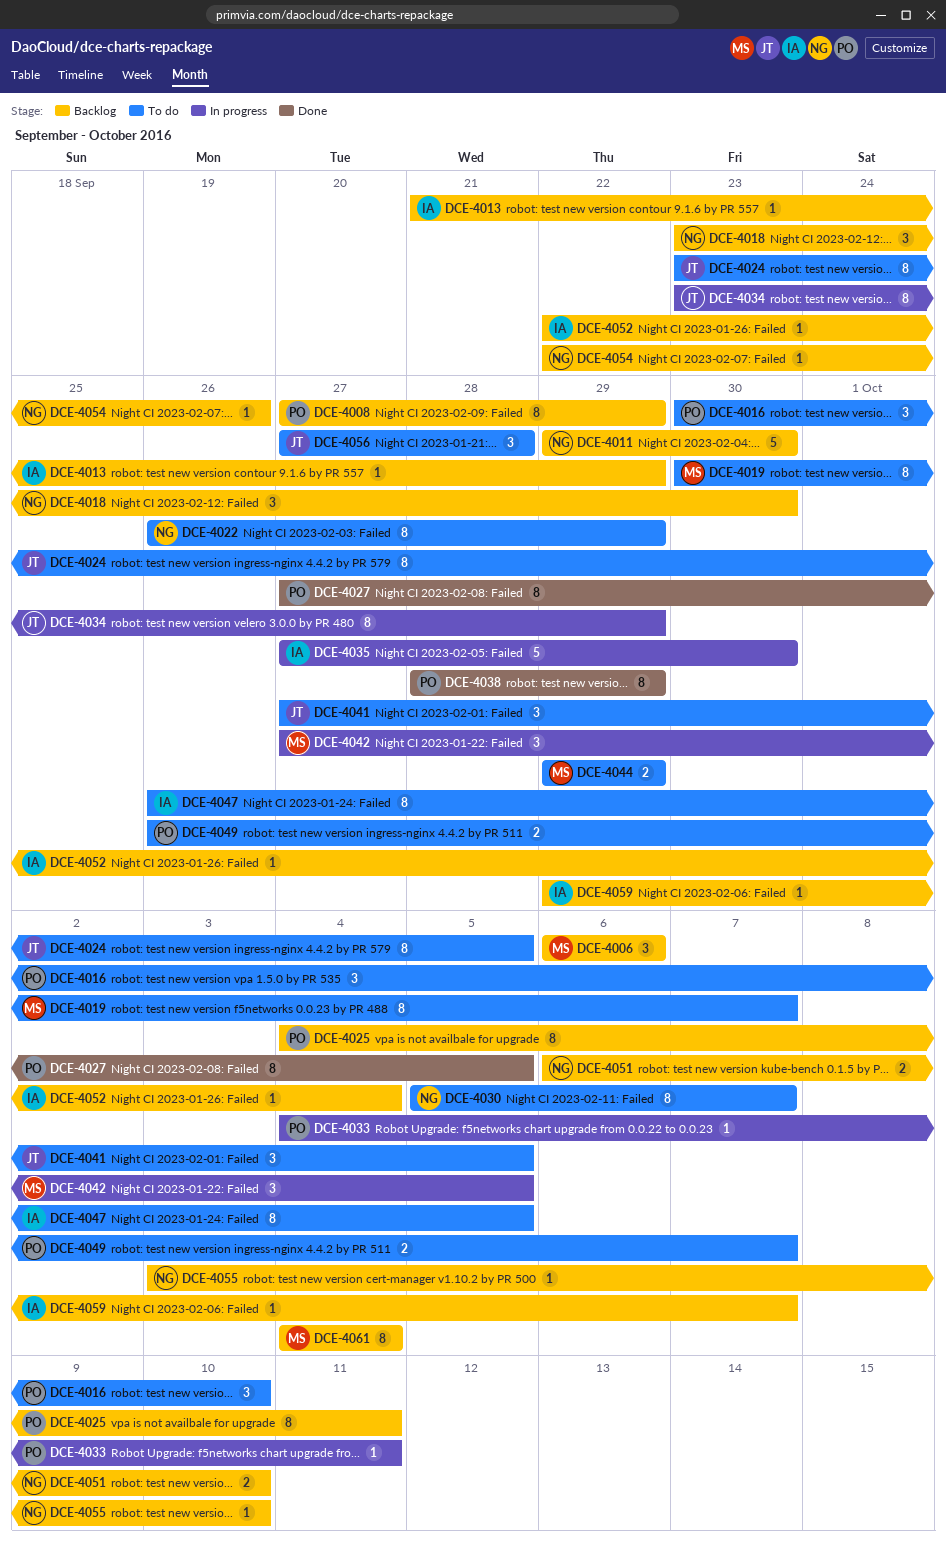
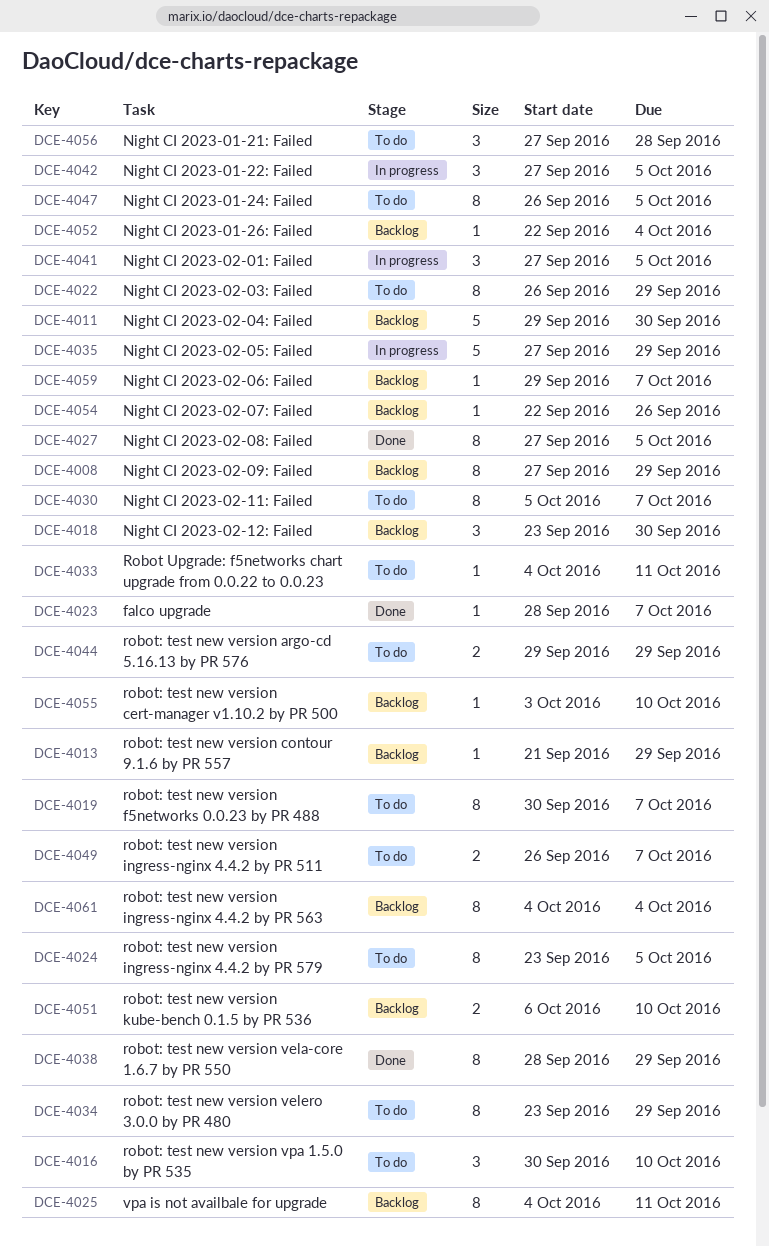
DCE-4006: present -> none
DCE-4023: none -> present
DCE-4033, status: In progress -> To do
DCE-4034, status: In progress -> To do
DCE-4035, due: Sep 30 -> Sep 29
DCE-4041, status: To do -> In progress

